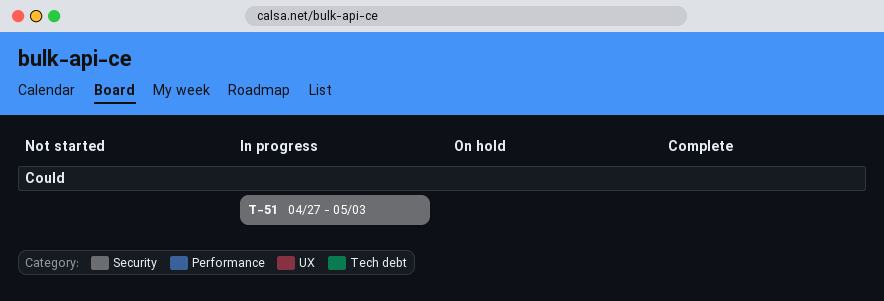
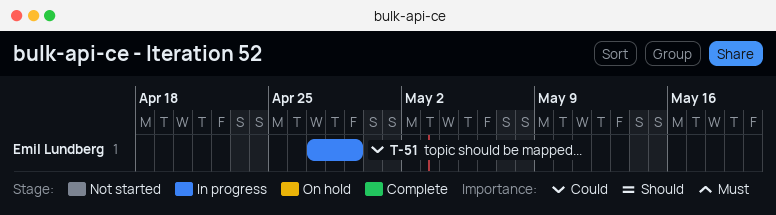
T-51, due: May 3 -> Apr 29

